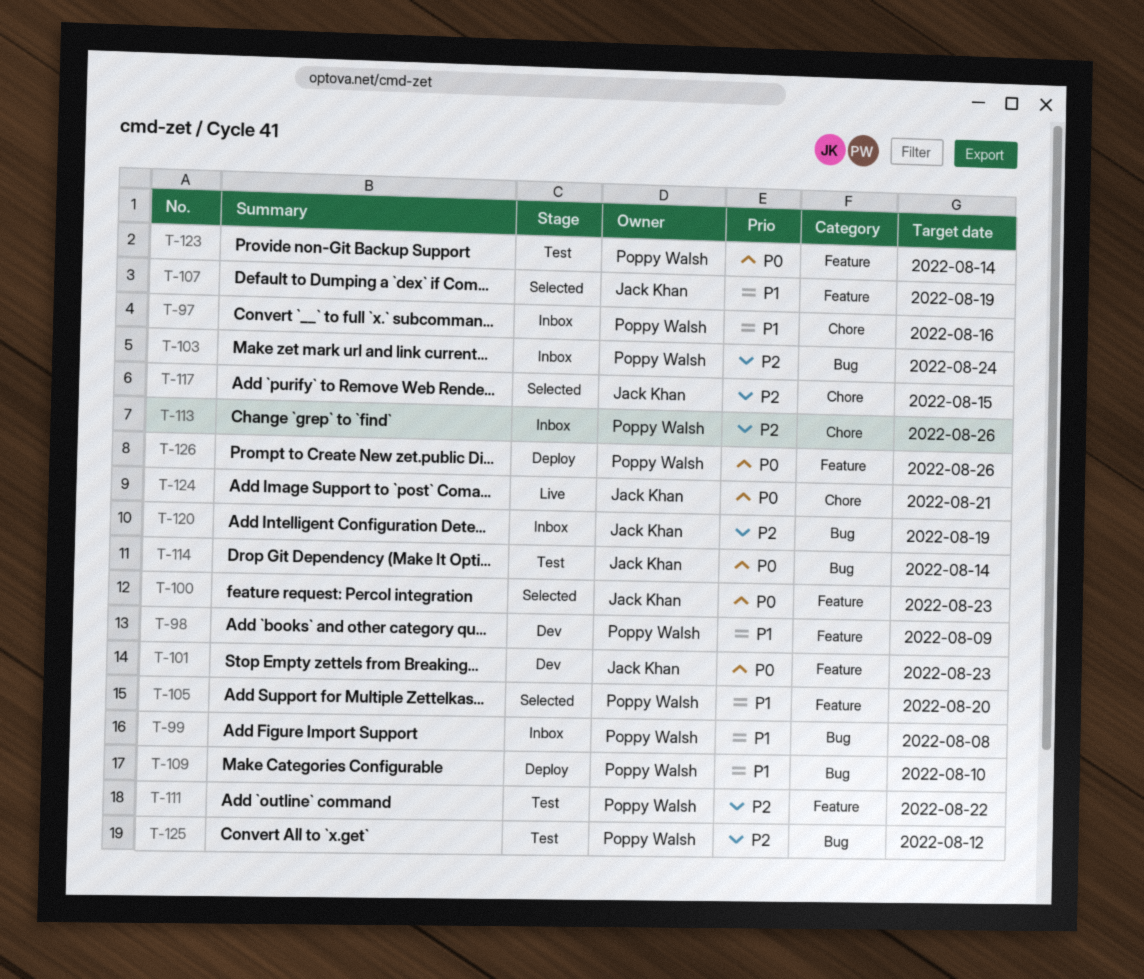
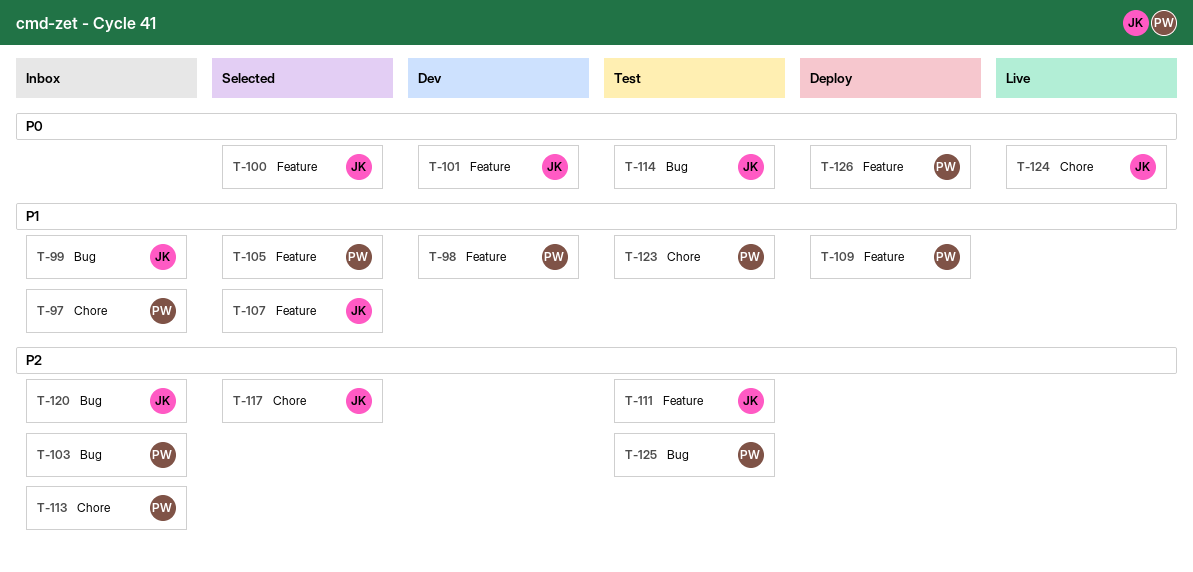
T-99, owner: Poppy Walsh -> Jack Khan
T-109, label: Bug -> Feature
T-111, owner: Poppy Walsh -> Jack Khan
T-123, priority: P0 -> P1
T-123, label: Feature -> Chore

